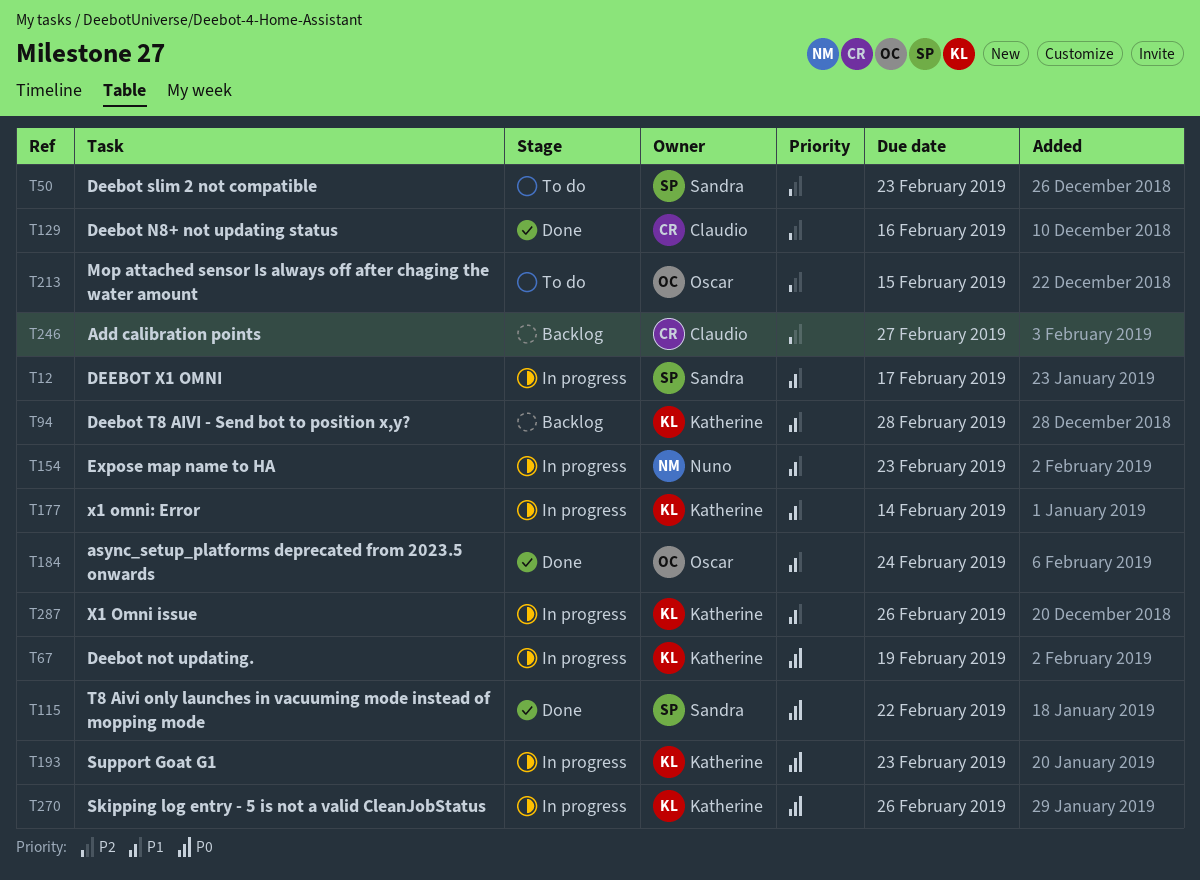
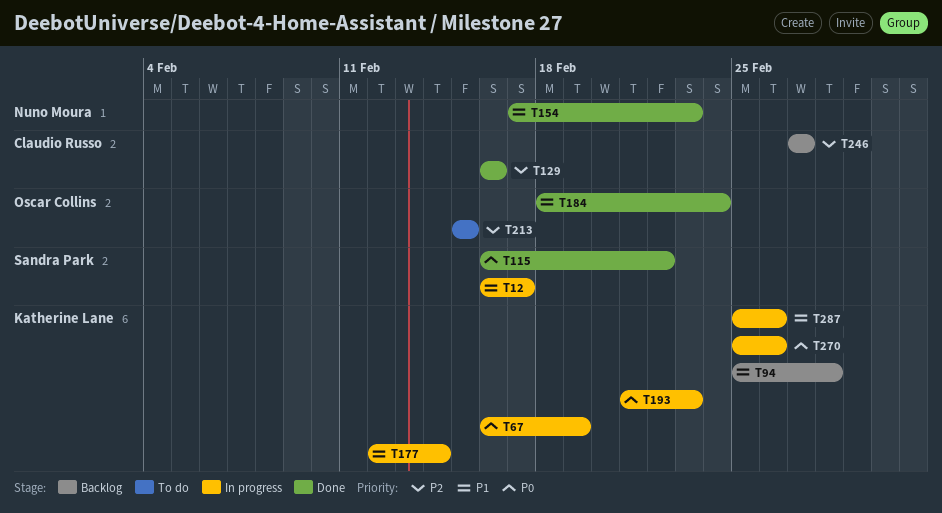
T50: present -> none
T154, status: In progress -> Done

